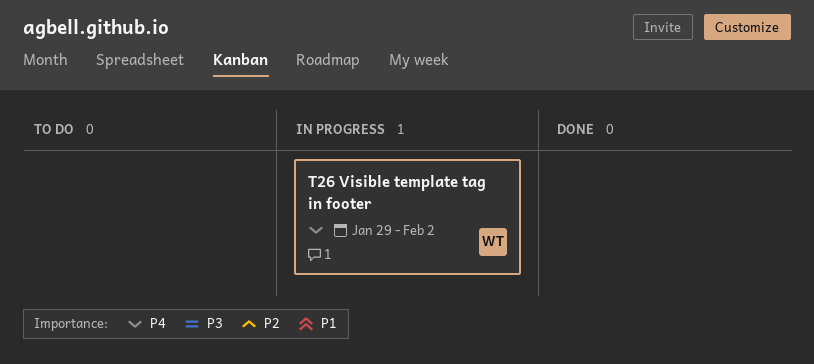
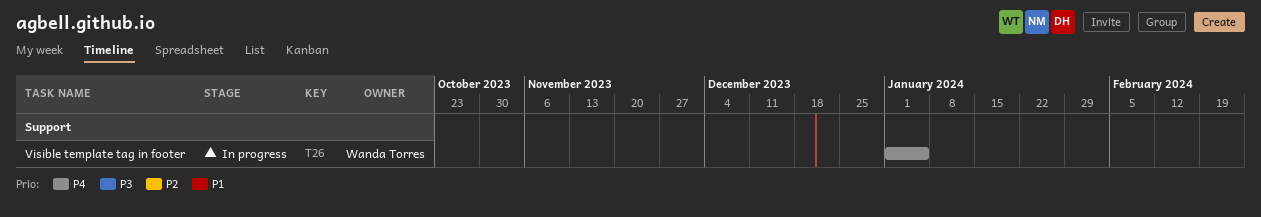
T26, start: Jan 29 -> Jan 1
T26, due: Feb 2 -> Jan 5

